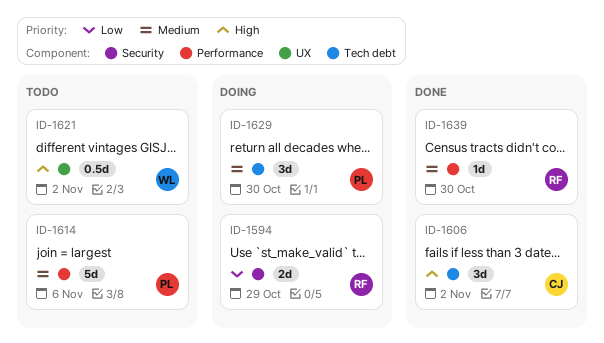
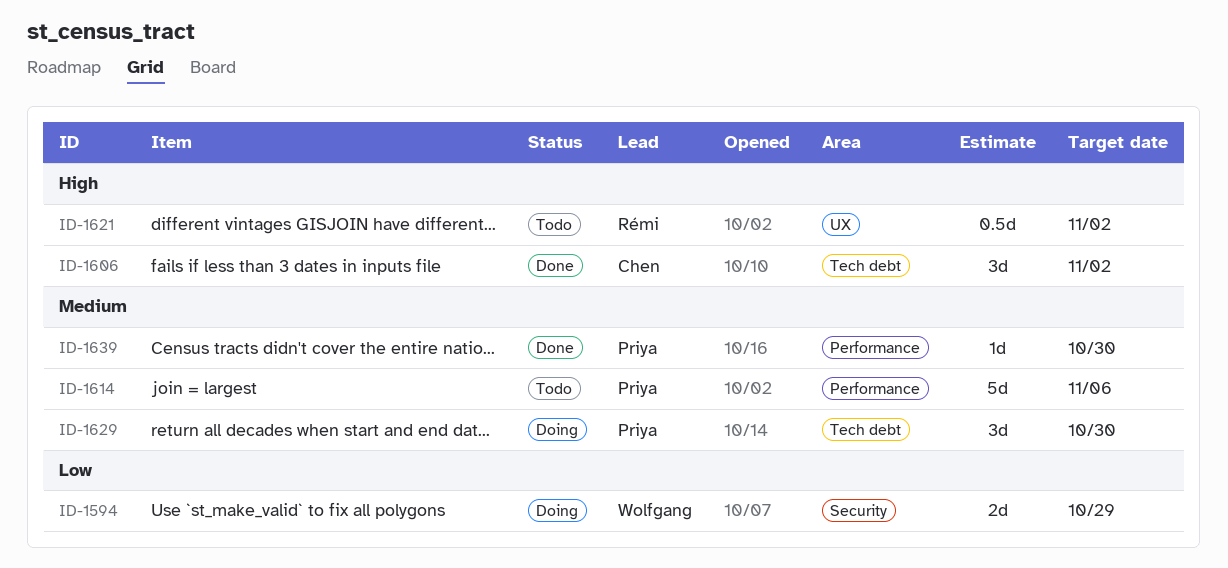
ID-1594, owner: Rémi -> Wolfgang
ID-1621, owner: Wolfgang -> Rémi
ID-1639, owner: Rémi -> Priya

